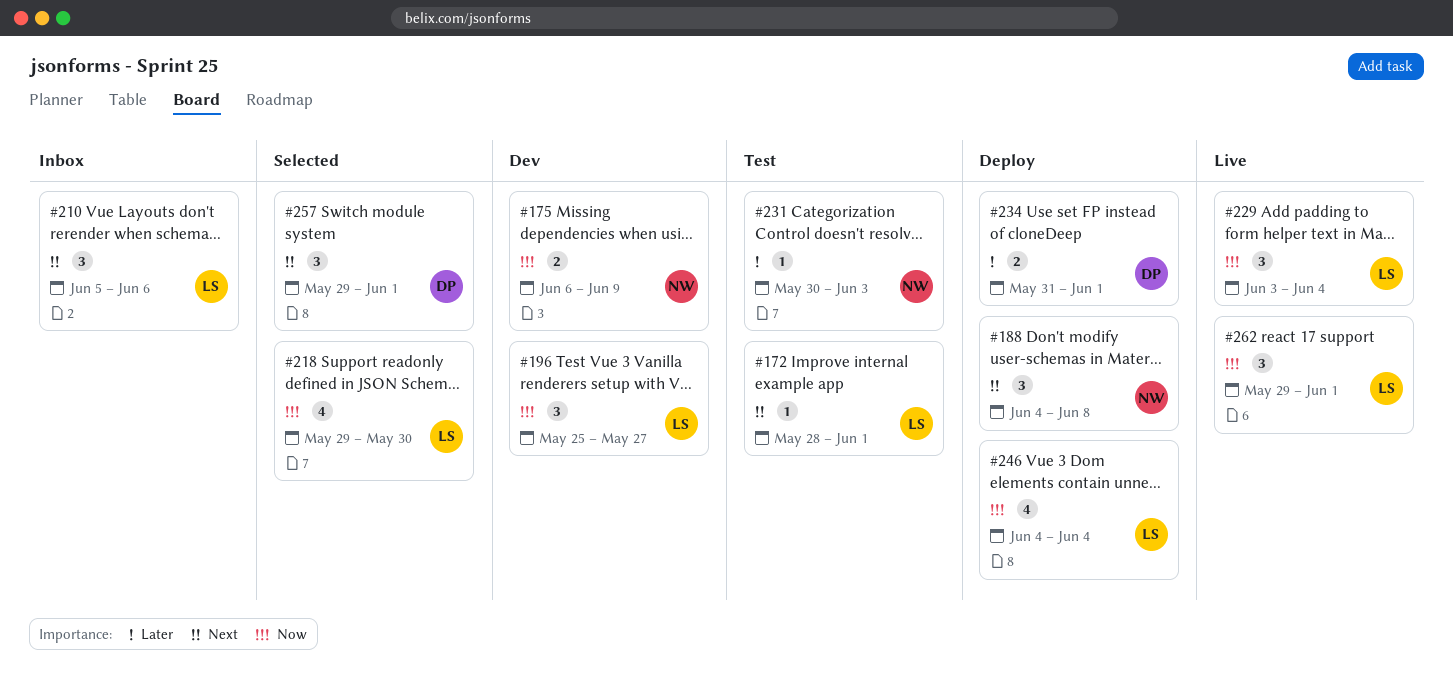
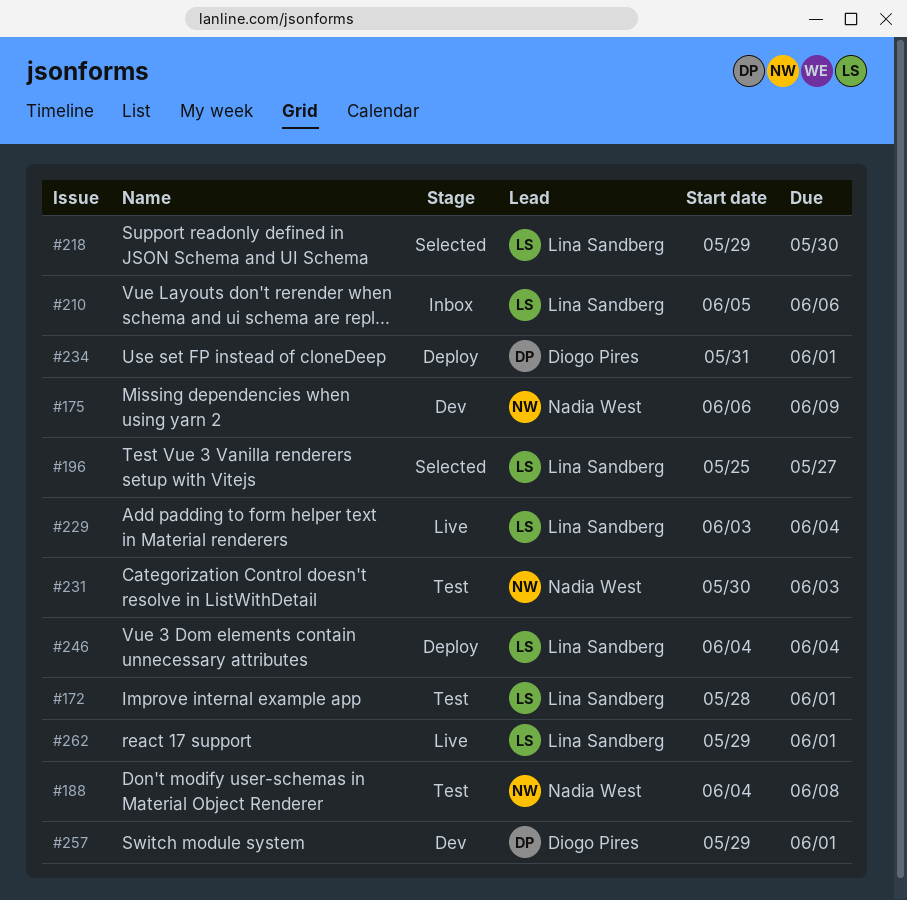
#188, status: Deploy -> Test
#196, status: Dev -> Selected
#257, status: Selected -> Dev

